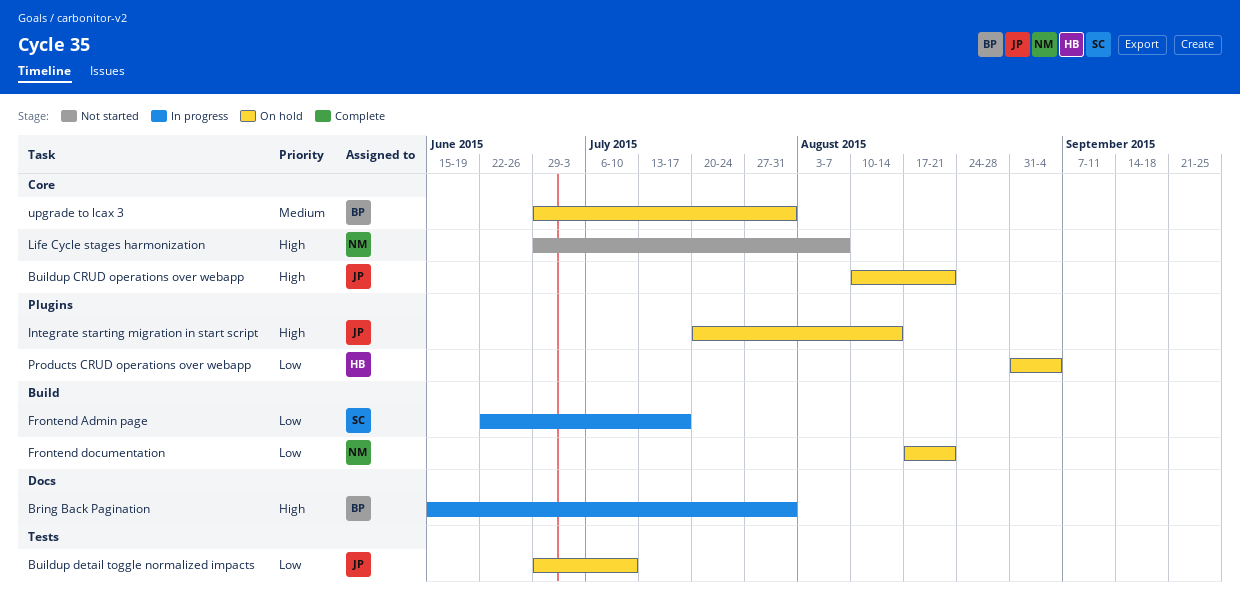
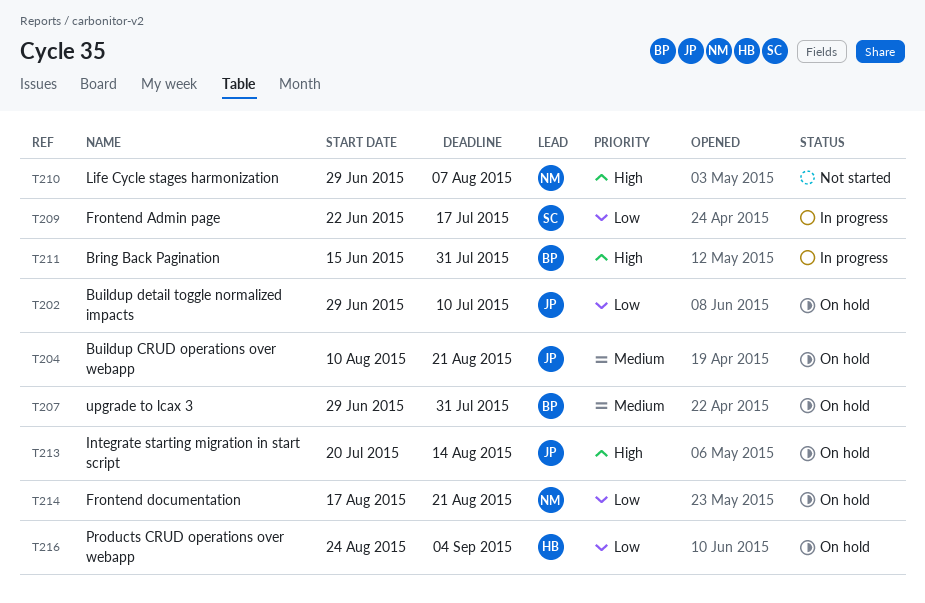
Buildup CRUD operations over webapp, priority: High -> Medium
Products CRUD operations over webapp, start: Aug 31 -> Aug 24

